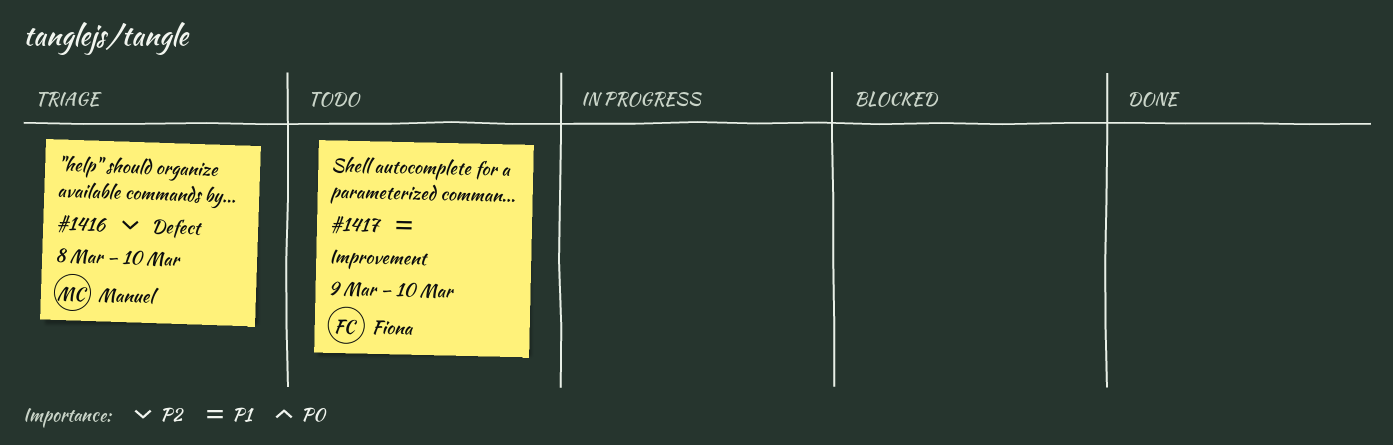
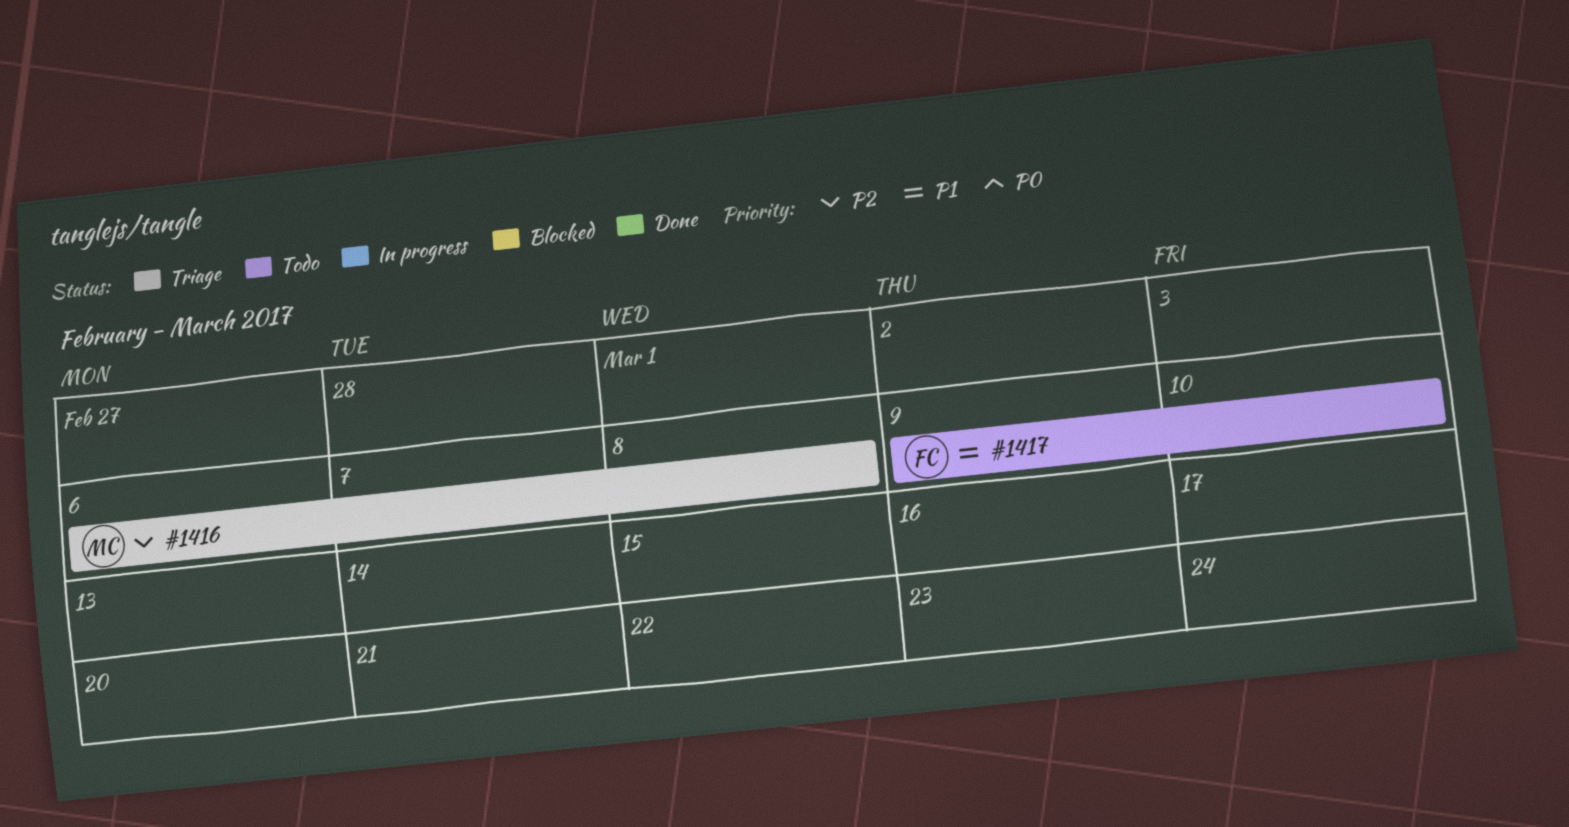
#1416, start: Mar 8 -> Mar 6
#1416, due: Mar 10 -> Mar 8

